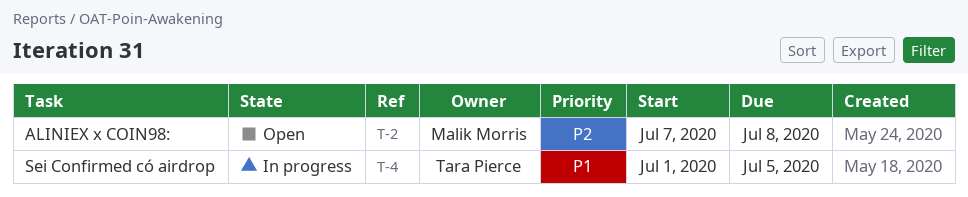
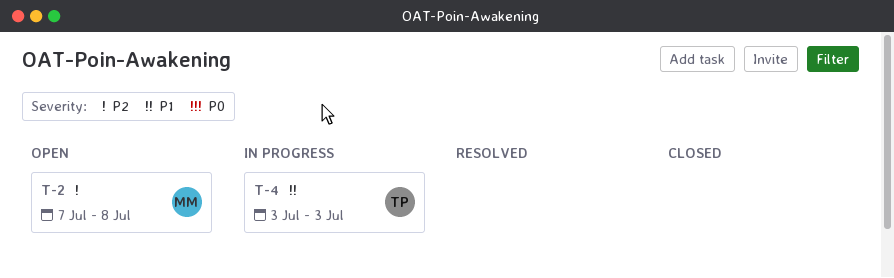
T-4, start: Jul 1 -> Jul 3
T-4, due: Jul 5 -> Jul 3

